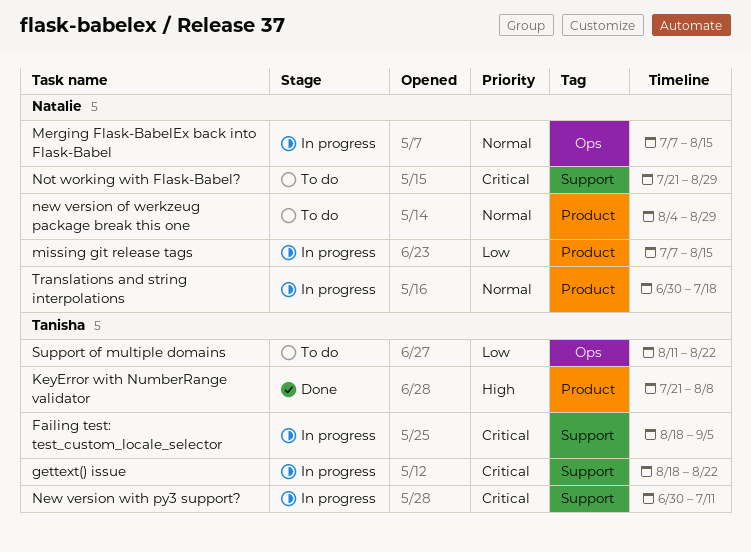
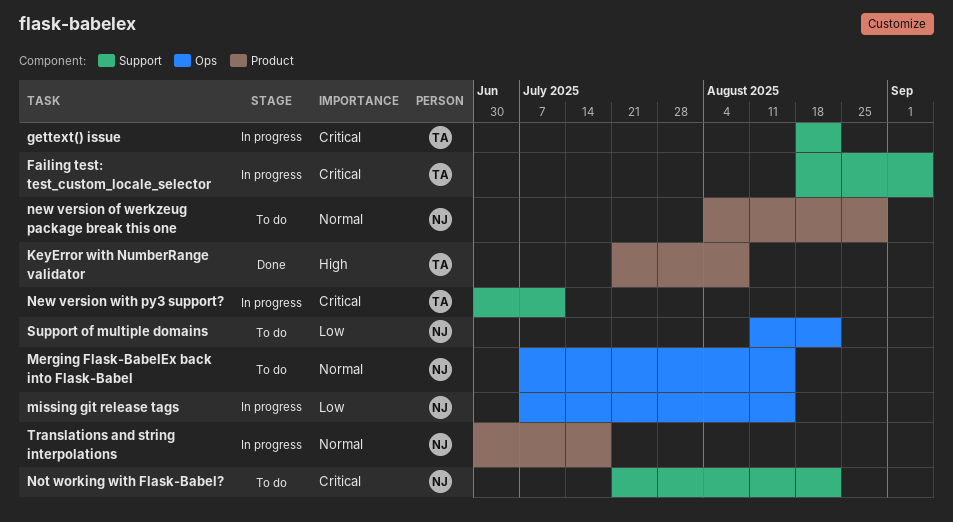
Merging Flask-BabelEx back into Flask-Babel, status: In progress -> To do
missing git release tags, label: Product -> Ops
Not working with Flask-Babel?, due: Aug 29 -> Aug 22
Support of multiple domains, owner: Tanisha -> Natalie

